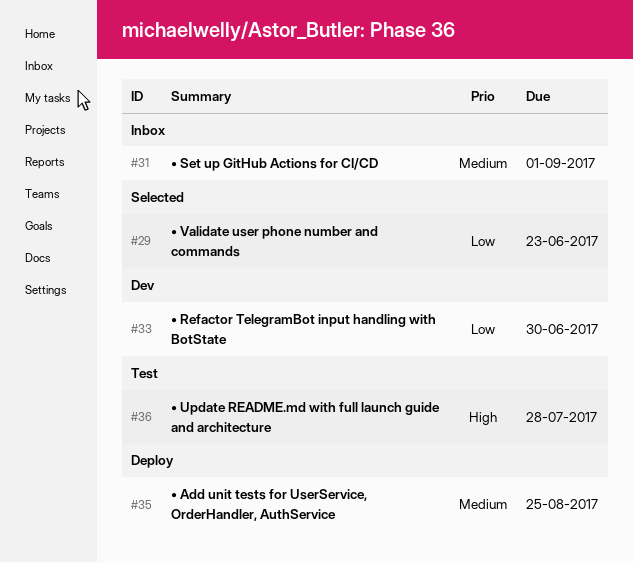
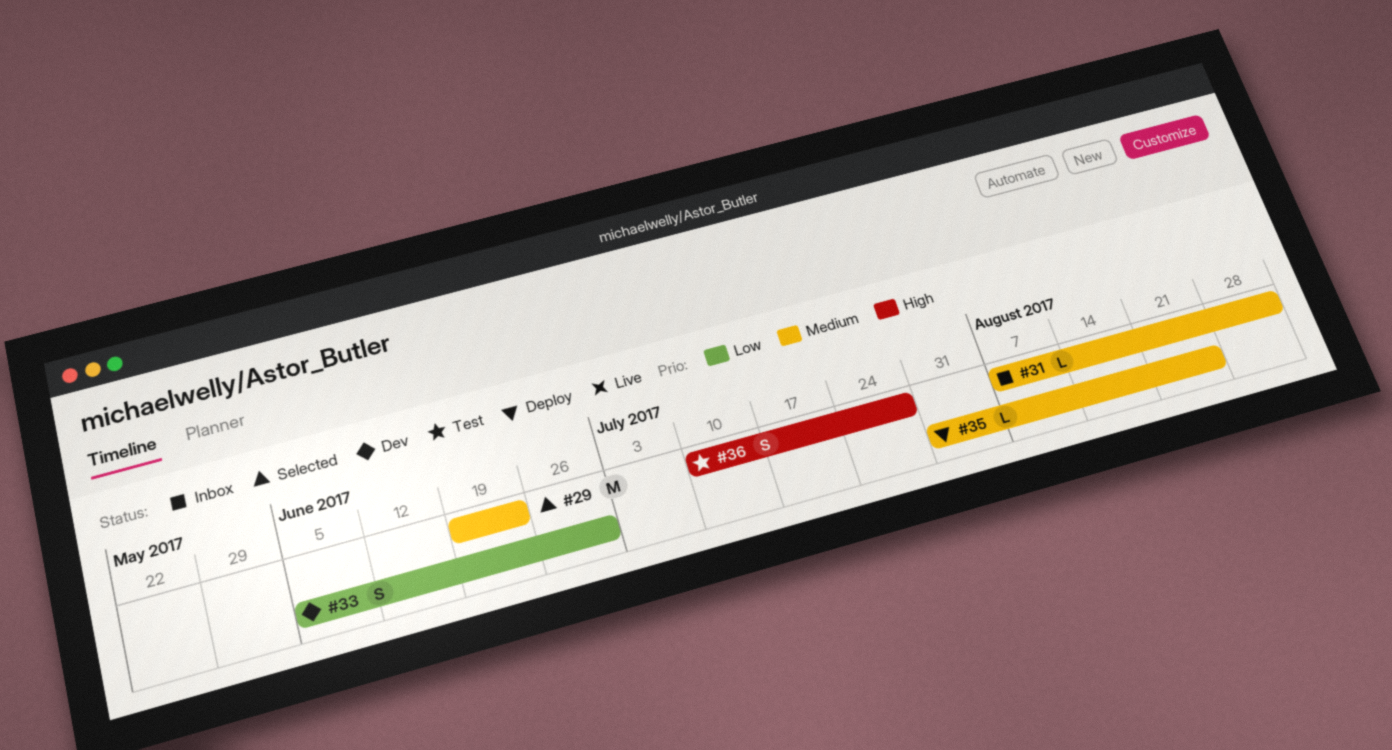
#29, priority: Low -> Medium

